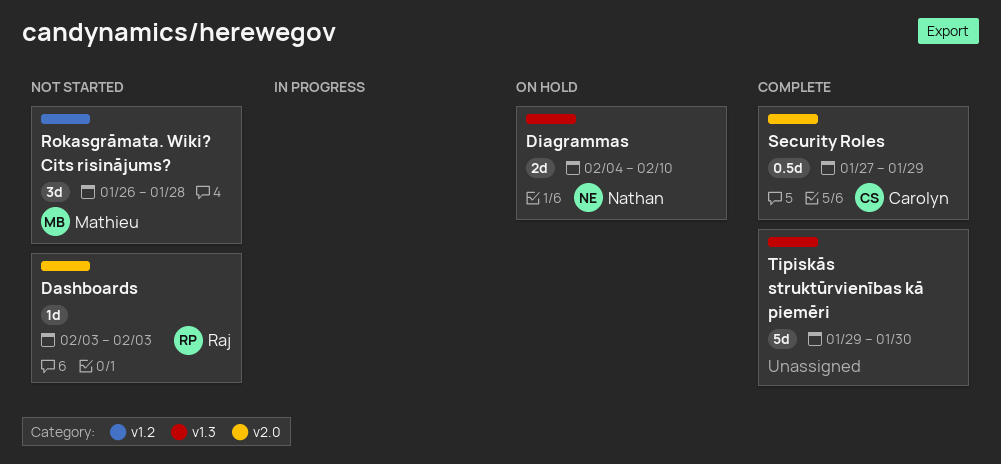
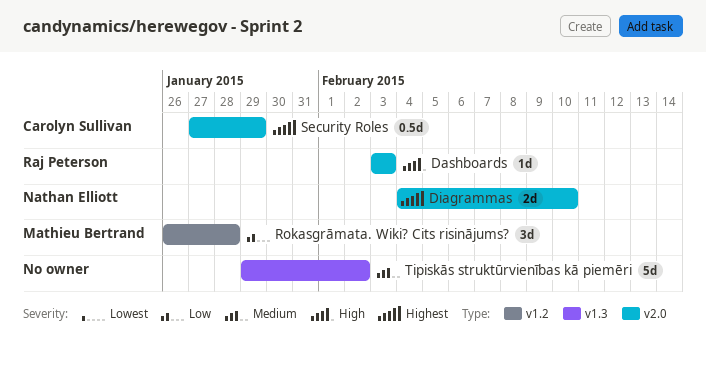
Diagrammas, label: v1.3 -> v2.0
Tipiskās struktūrvienības kā piemēri, due: Jan 30 -> Feb 2

